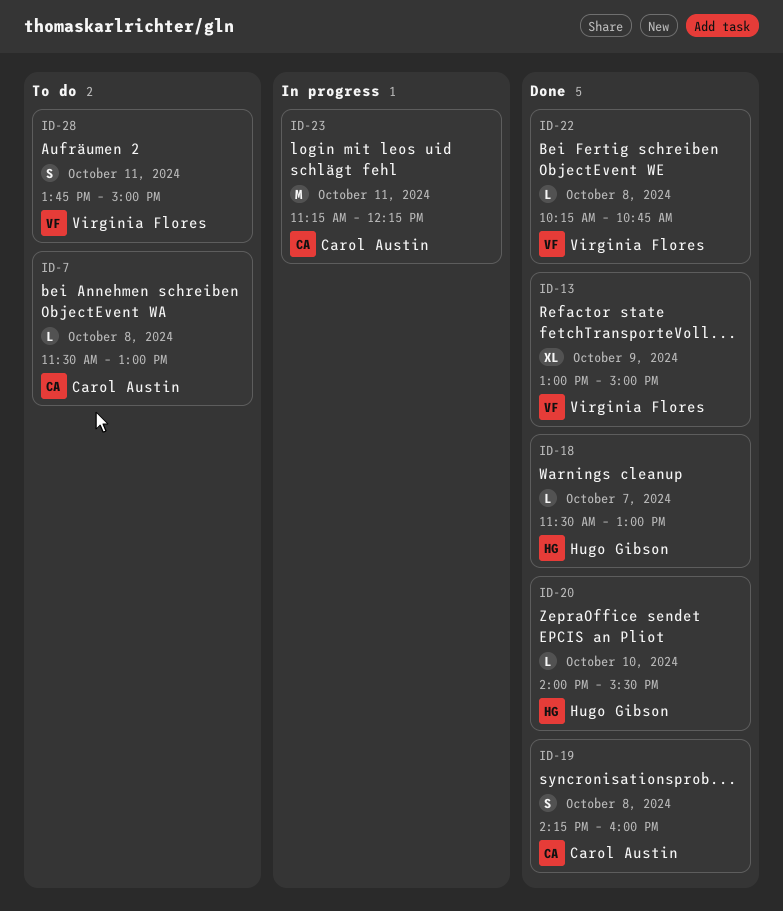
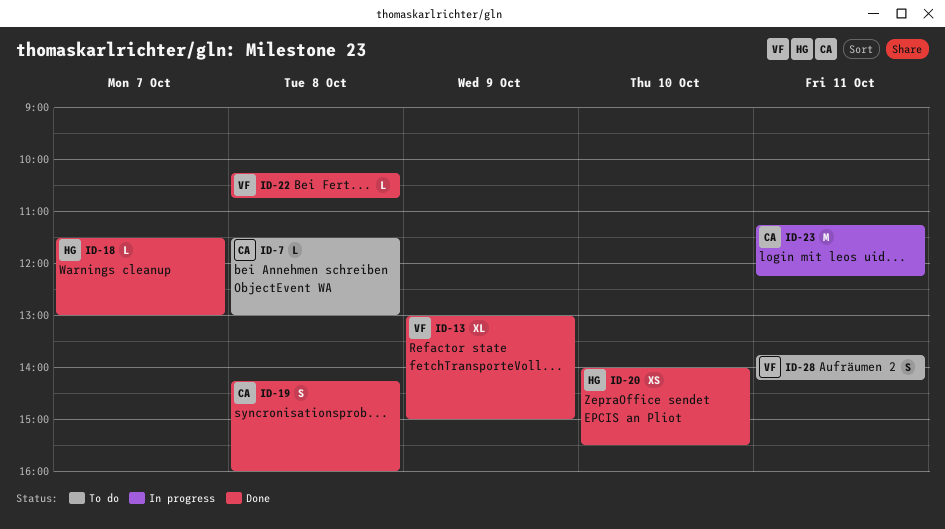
ID-20, estimate: L -> XS
ID-28, ends: 15:00 -> 14:15

